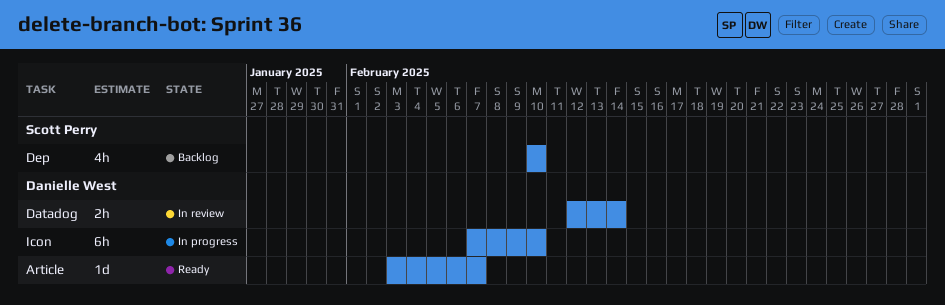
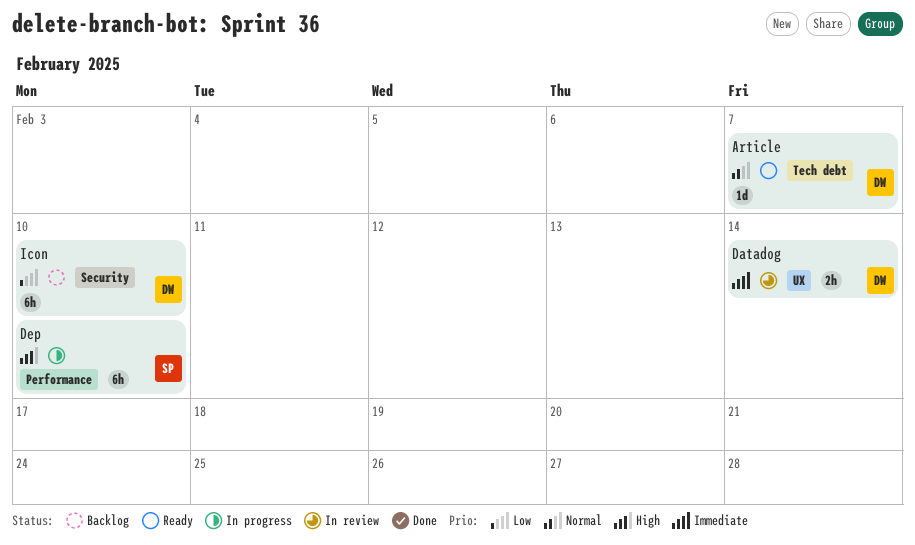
Dep, status: Backlog -> In progress
Dep, estimate: 4h -> 6h
Icon, status: In progress -> Backlog

